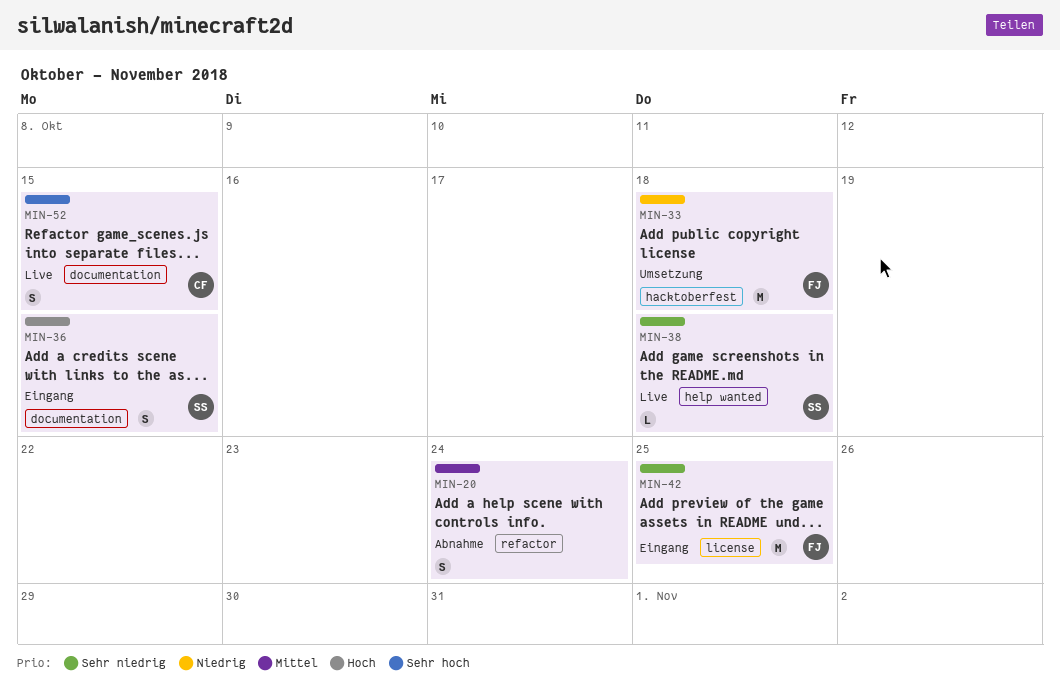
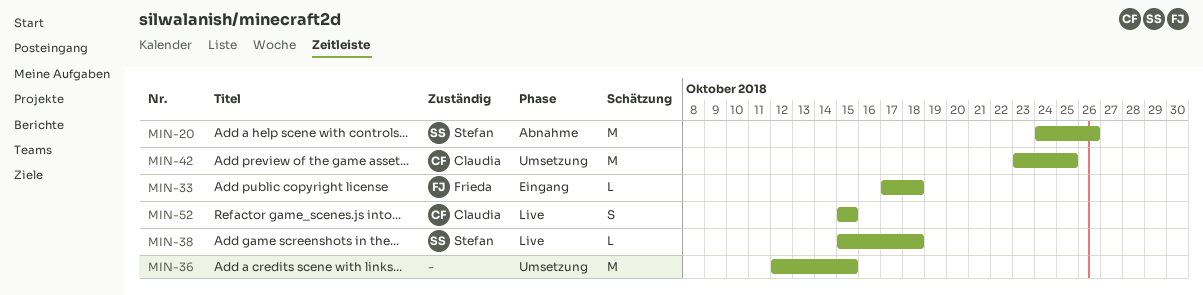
MIN-20, owner: none -> Stefan
MIN-20, estimate: S -> M
MIN-20, due: Oct 24 -> Oct 26
MIN-33, status: Umsetzung -> Eingang
MIN-33, estimate: M -> L
MIN-36, status: Eingang -> Umsetzung
MIN-36, owner: Stefan -> none
MIN-36, estimate: S -> M
MIN-42, status: Eingang -> Umsetzung
MIN-42, owner: Frieda -> Claudia

